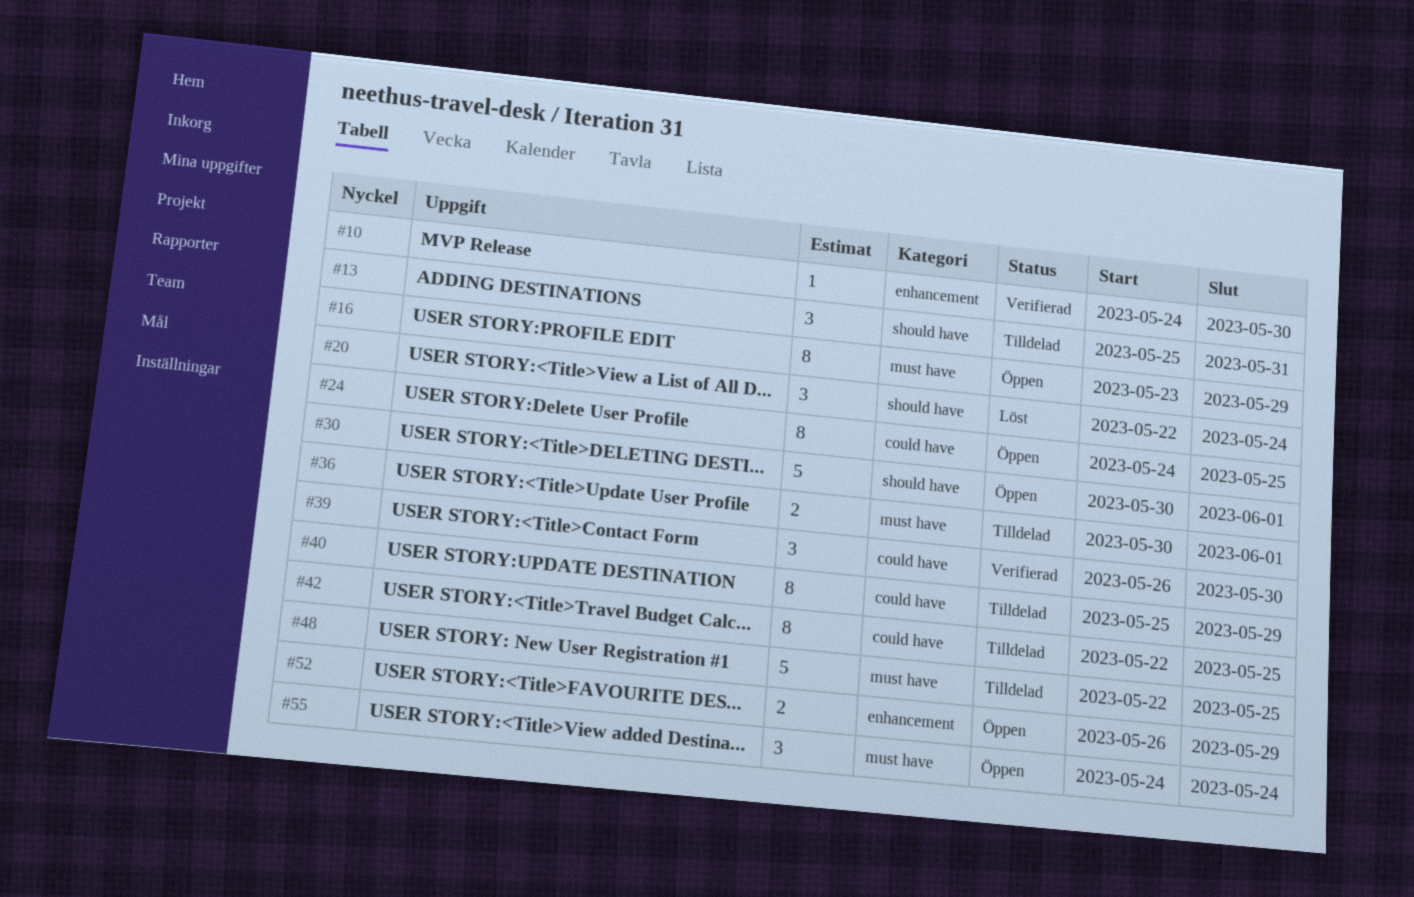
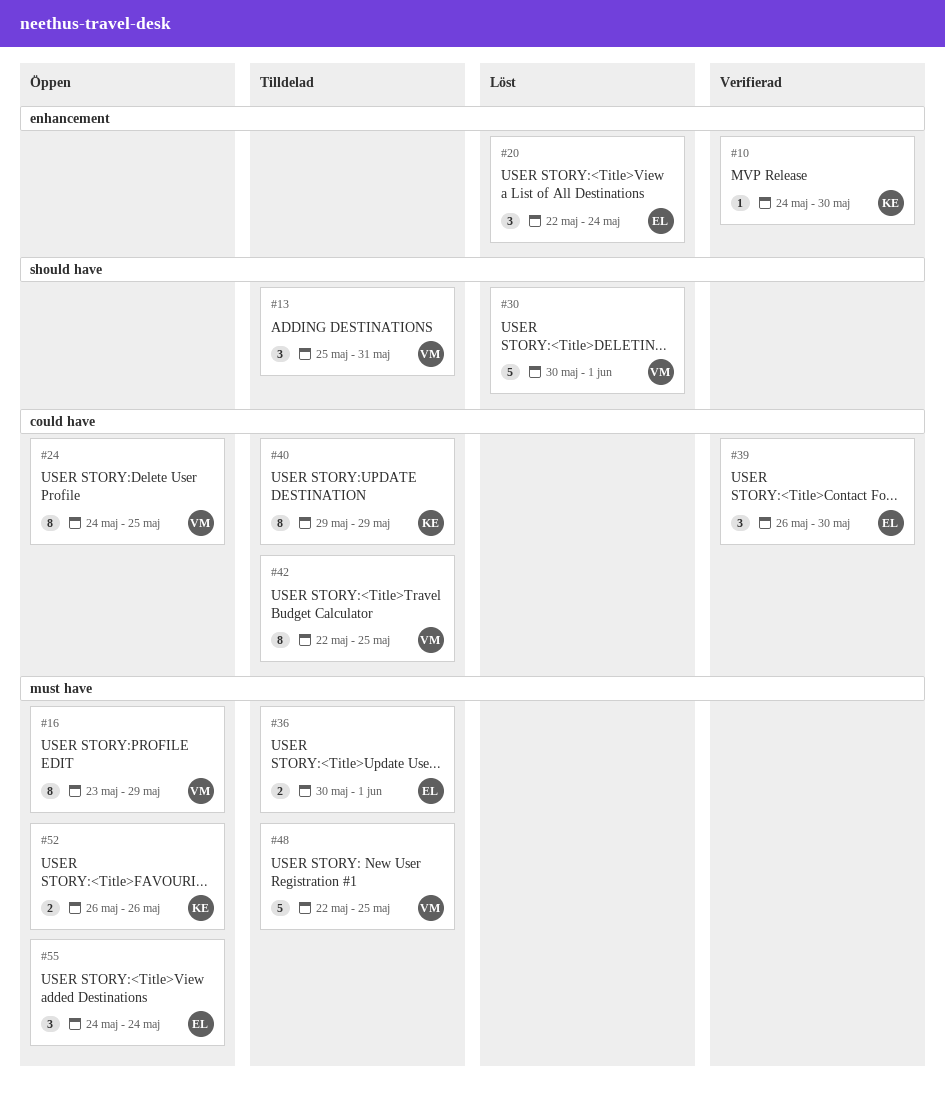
#20, label: should have -> enhancement
#30, status: Öppen -> Löst
#40, start: May 25 -> May 29
#52, label: enhancement -> must have
#52, due: May 29 -> May 26

